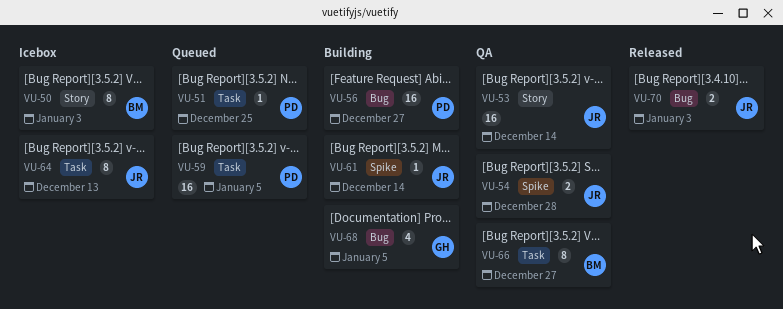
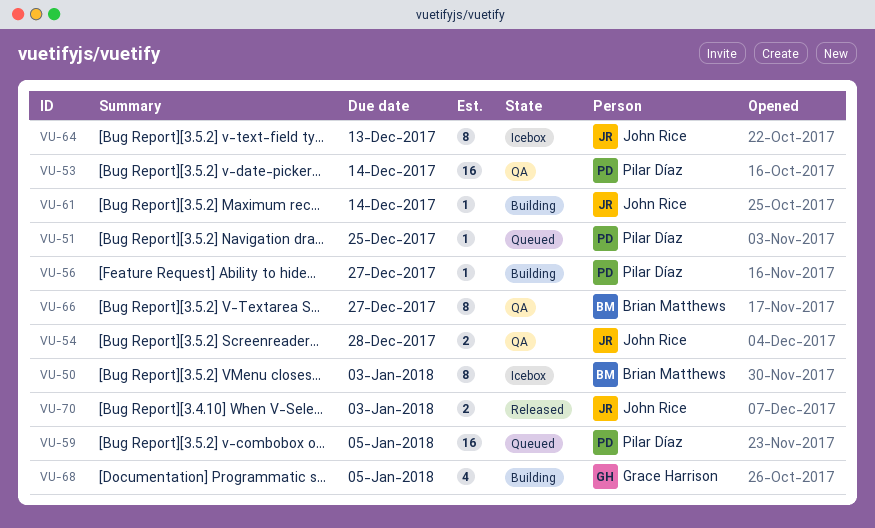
VU-53, owner: John Rice -> Pilar Díaz
VU-56, estimate: 16 -> 1

